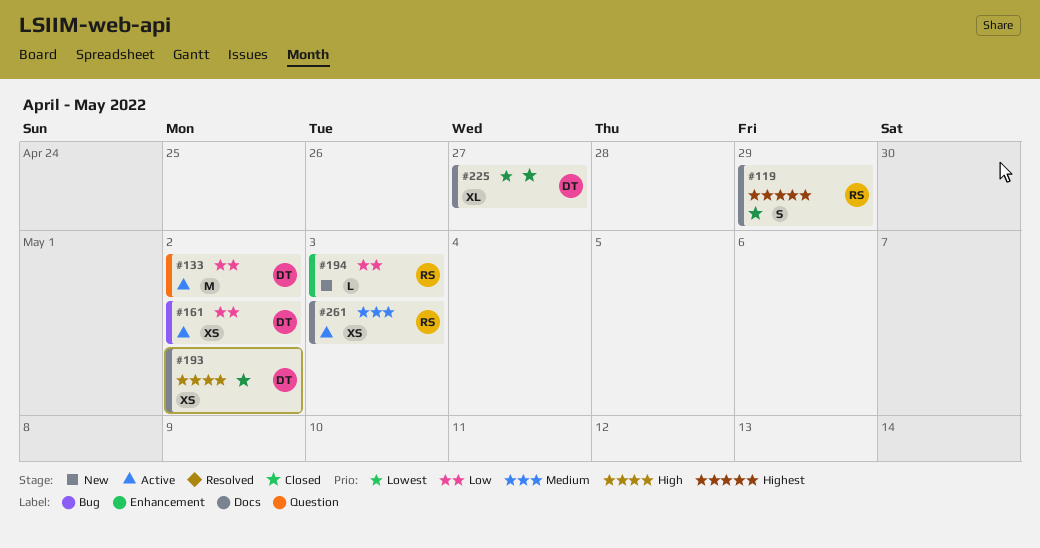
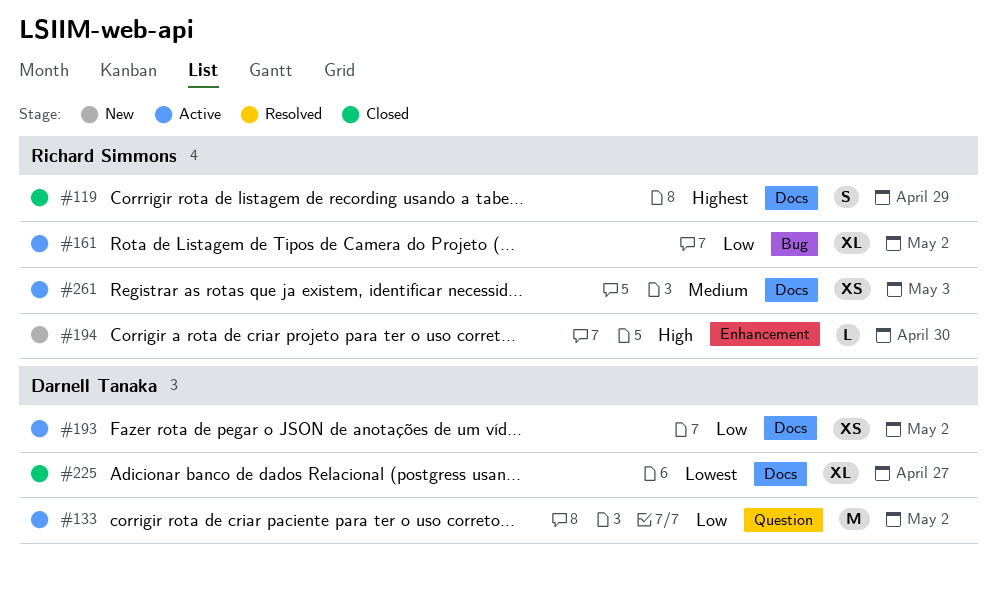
#161, owner: Darnell Tanaka -> Richard Simmons
#161, estimate: XS -> XL
#193, status: Closed -> Active
#193, priority: High -> Low
#194, priority: Low -> High
#194, due: May 3 -> Apr 30

